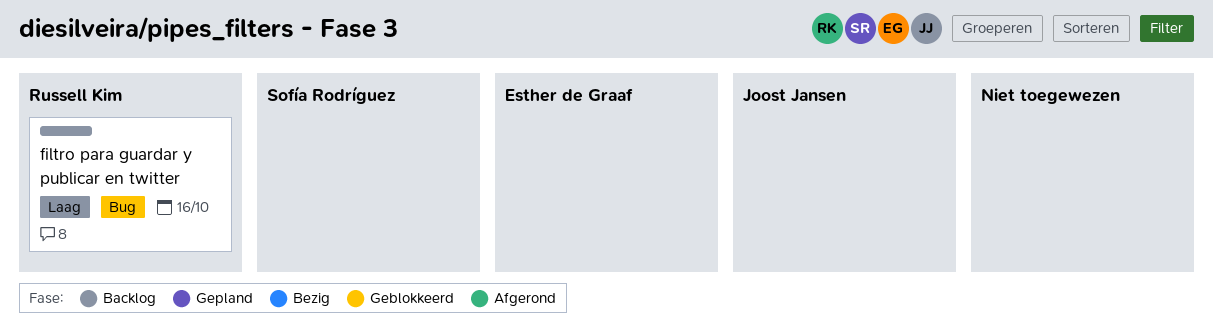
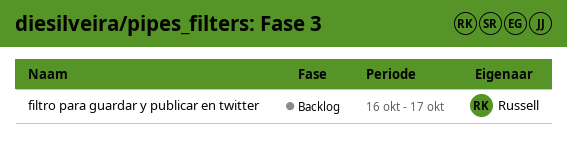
filtro para guardar y publicar en twitter, due: Oct 16 -> Oct 17

